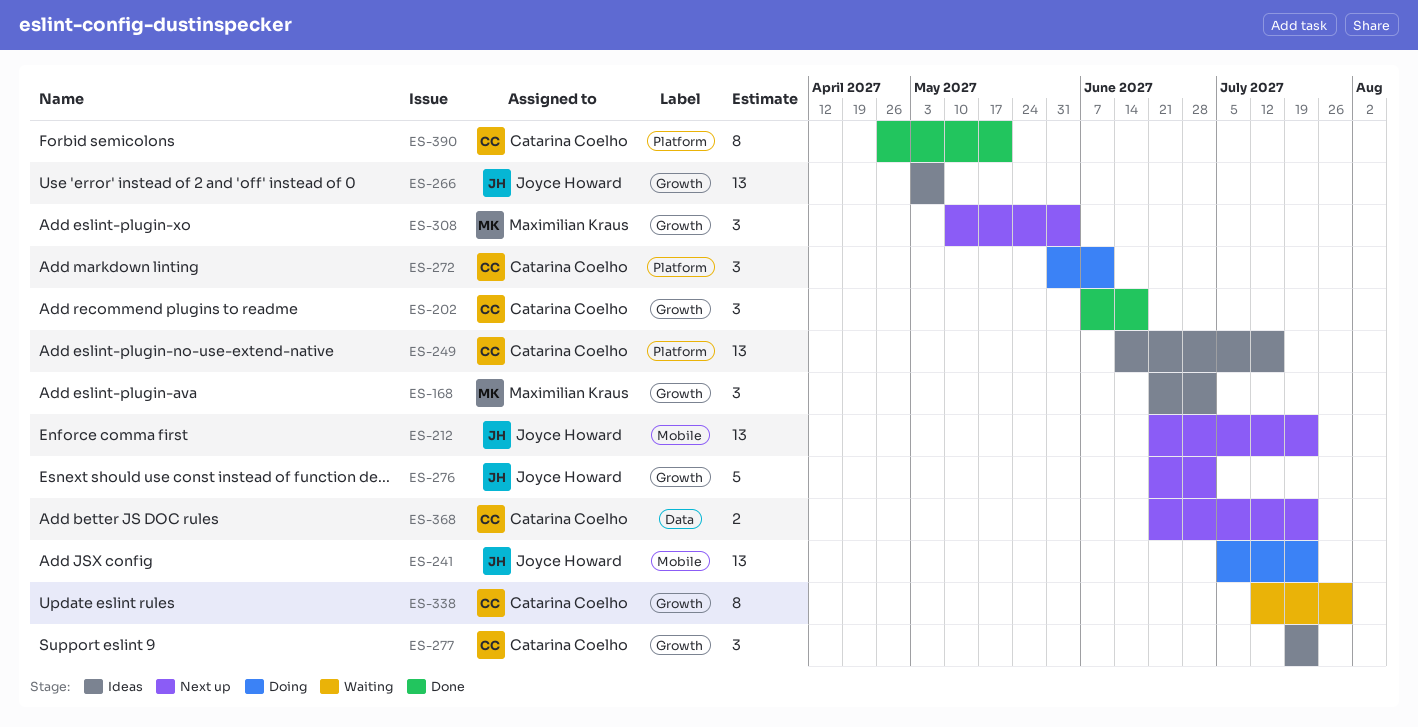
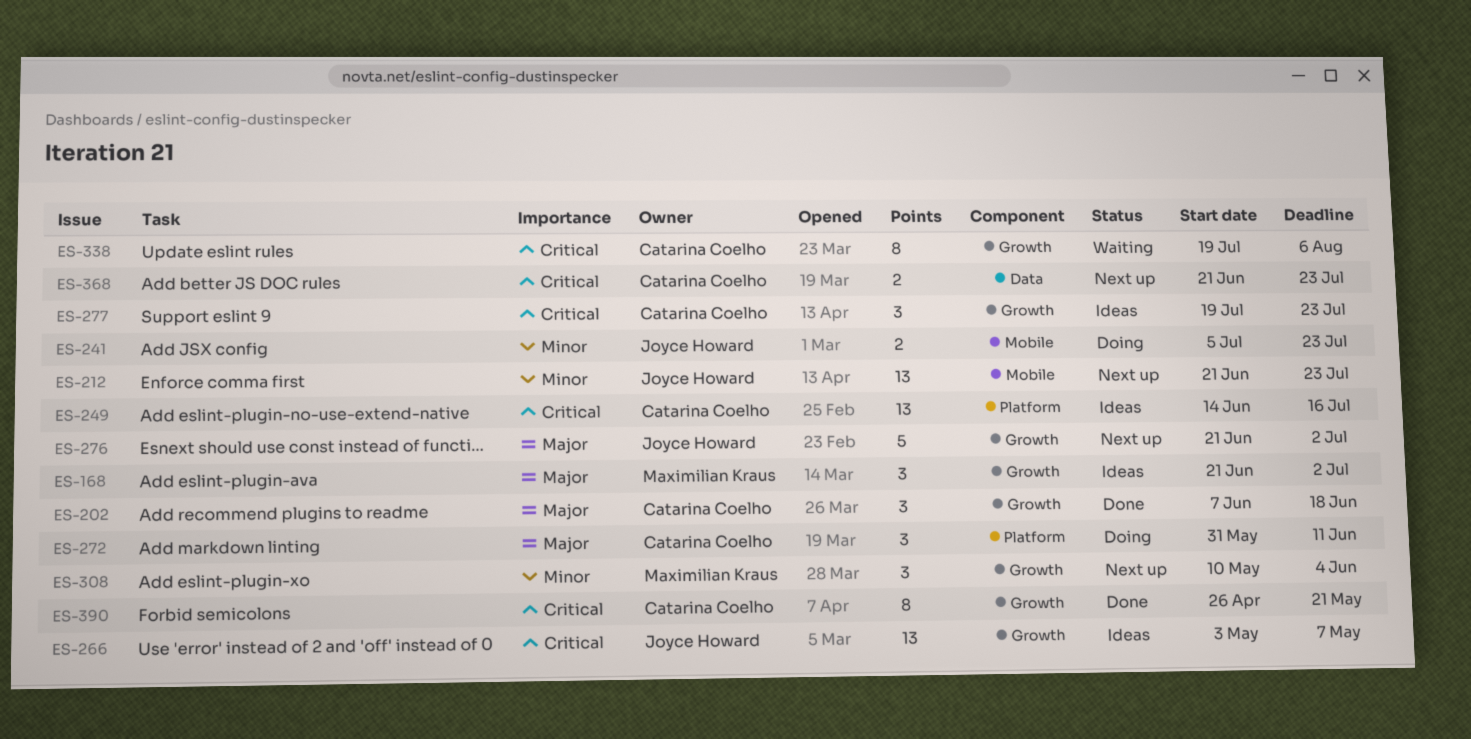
ES-241, estimate: 13 -> 2
ES-338, start: Jul 12 -> Jul 19
ES-338, due: Jul 30 -> Aug 6
ES-390, label: Platform -> Growth

